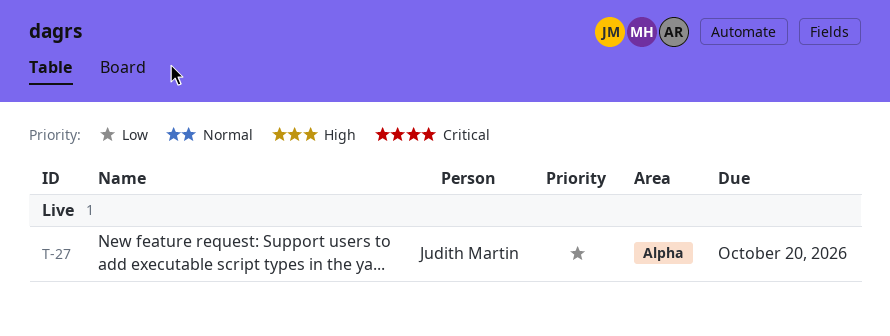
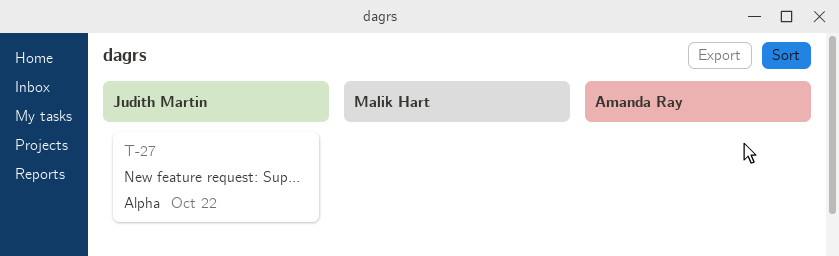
T-27, due: Oct 20 -> Oct 22

